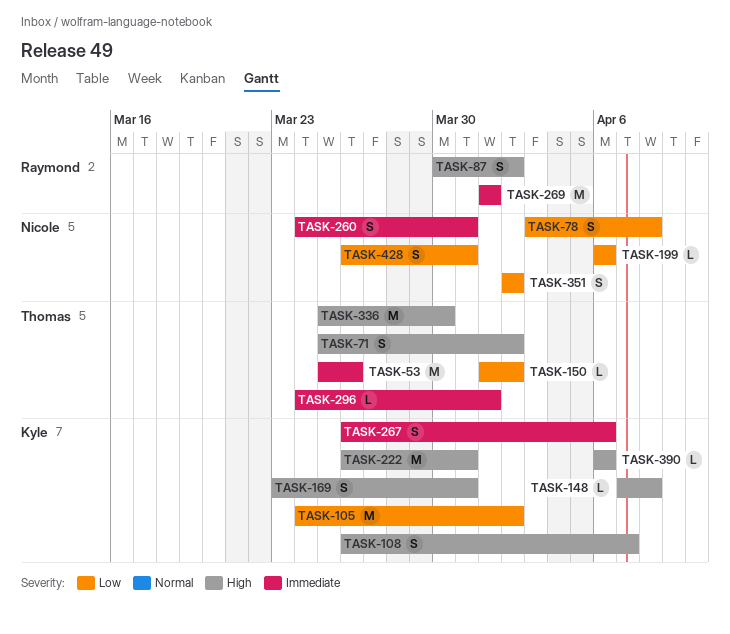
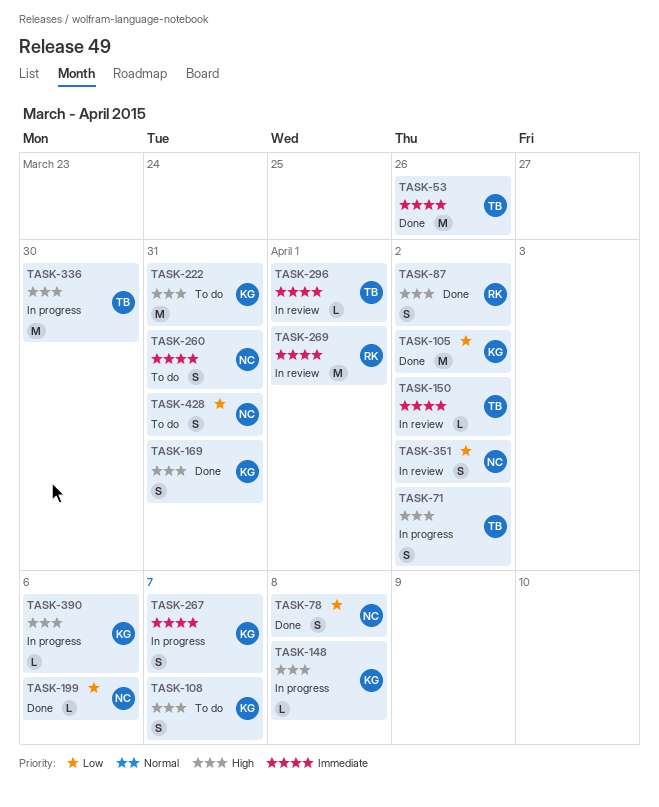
TASK-150, priority: Low -> Immediate
TASK-267, due: Apr 6 -> Apr 7

